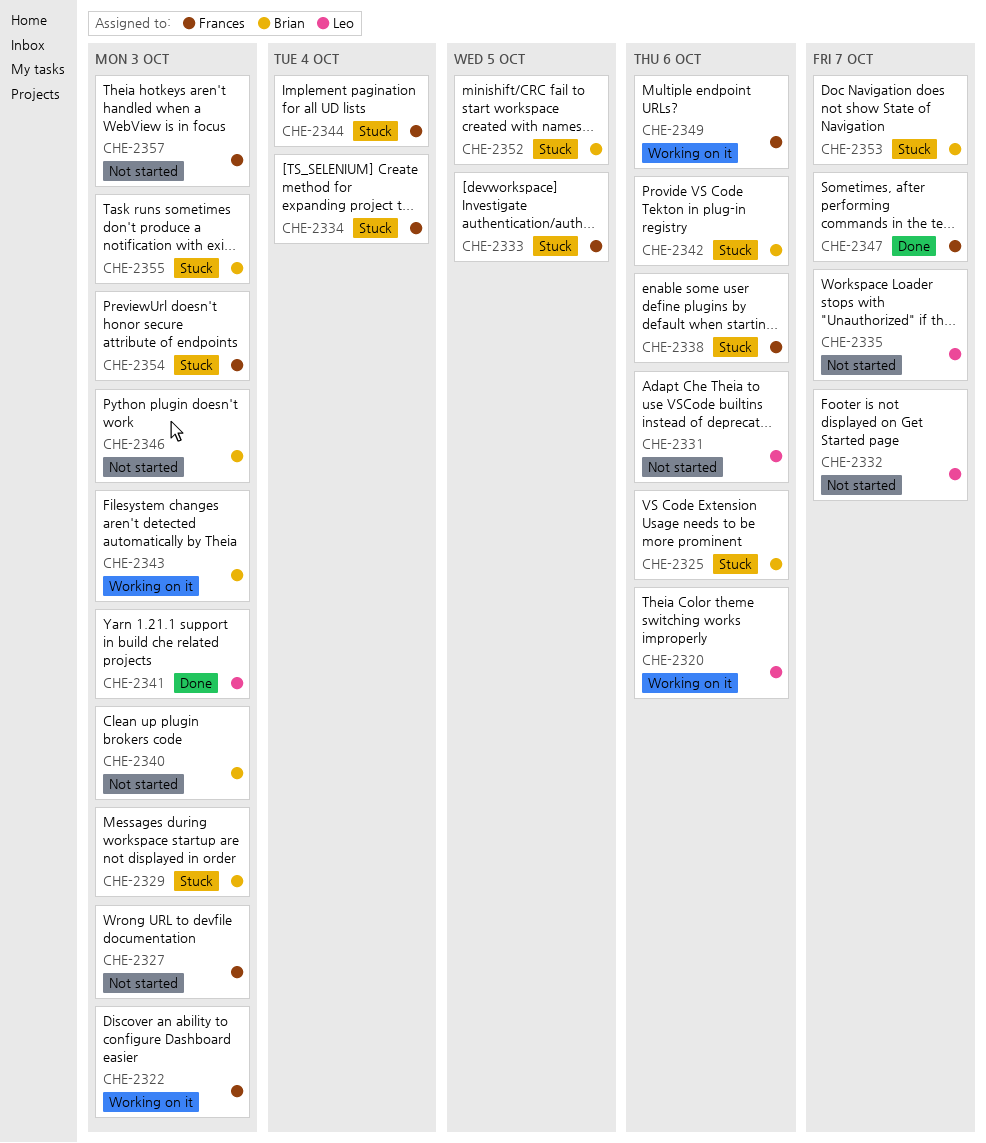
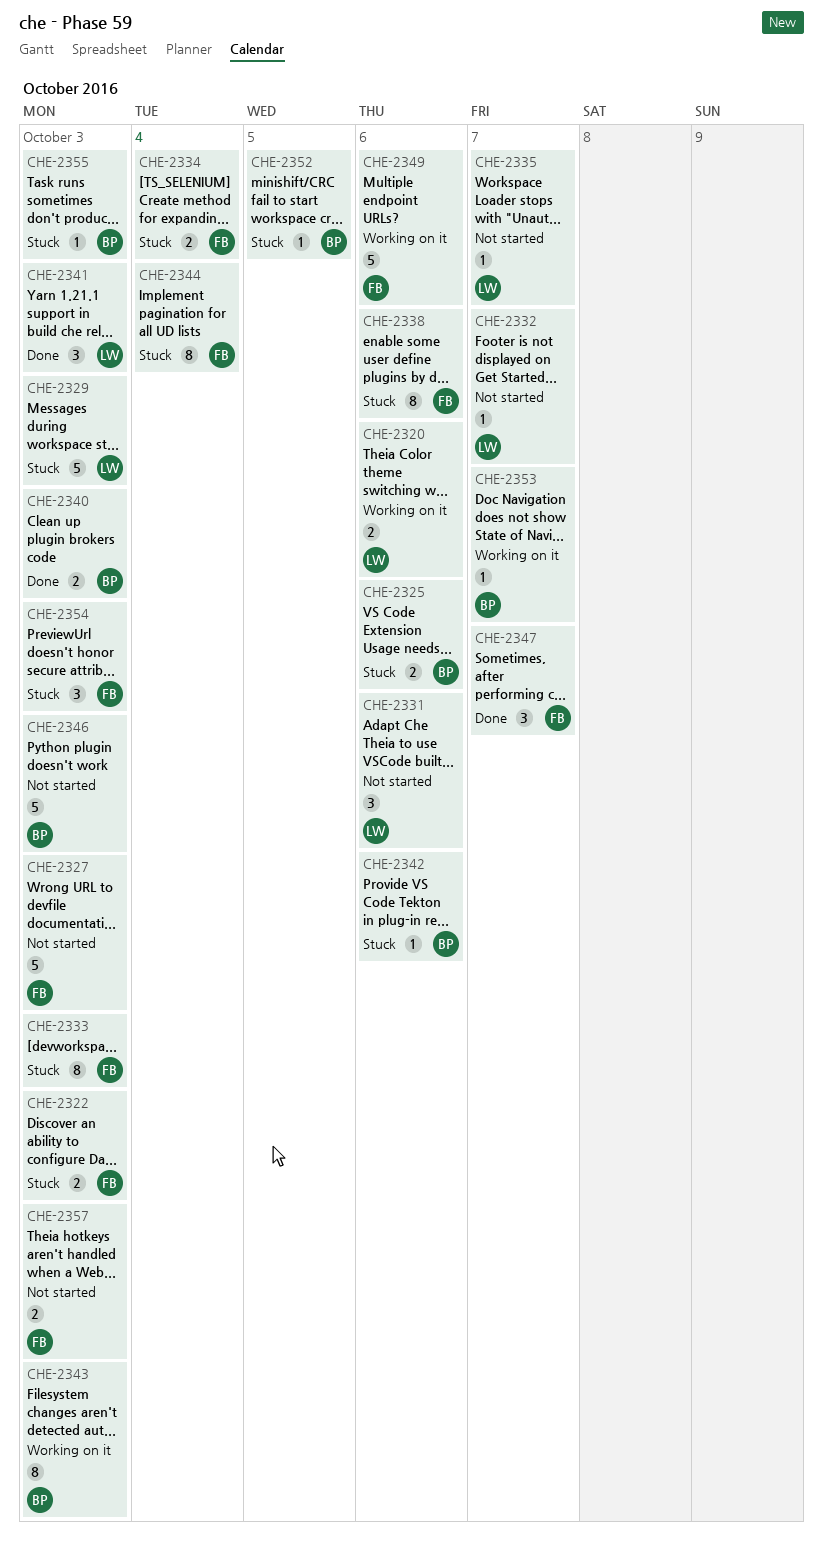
CHE-2322, status: Working on it -> Stuck
CHE-2329, owner: Brian -> Leo
CHE-2333, due: Oct 5 -> Oct 3
CHE-2340, status: Not started -> Done
CHE-2353, status: Stuck -> Working on it

